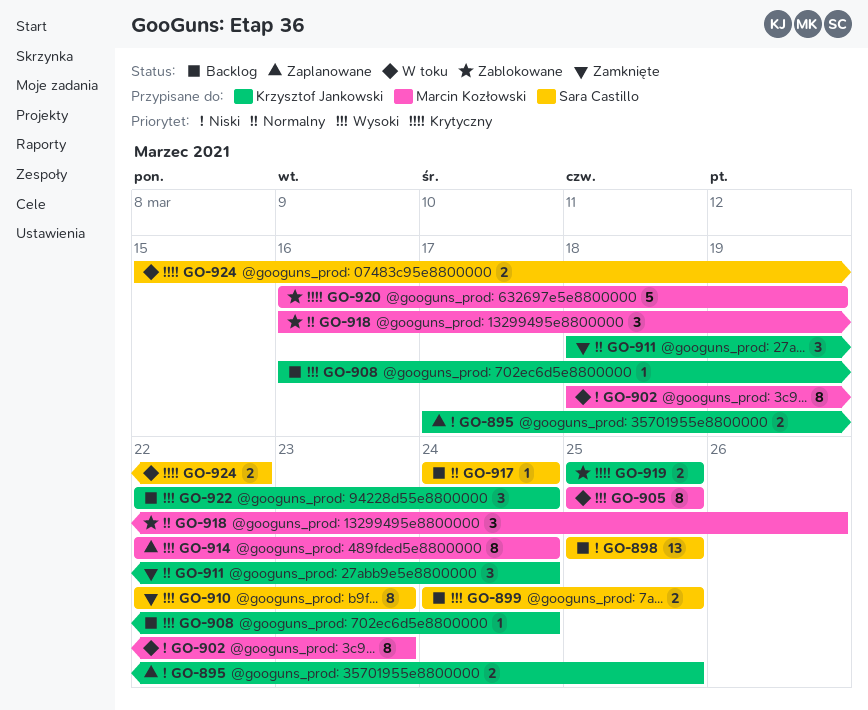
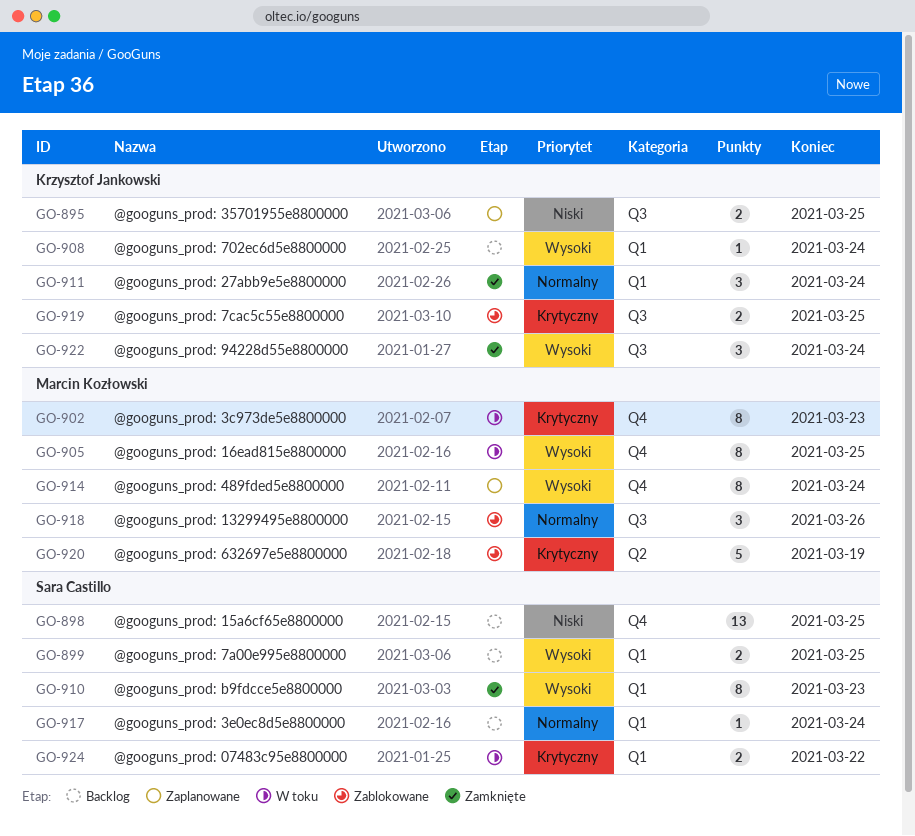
GO-902, priority: Niski -> Krytyczny
GO-922, status: Backlog -> Zamknięte

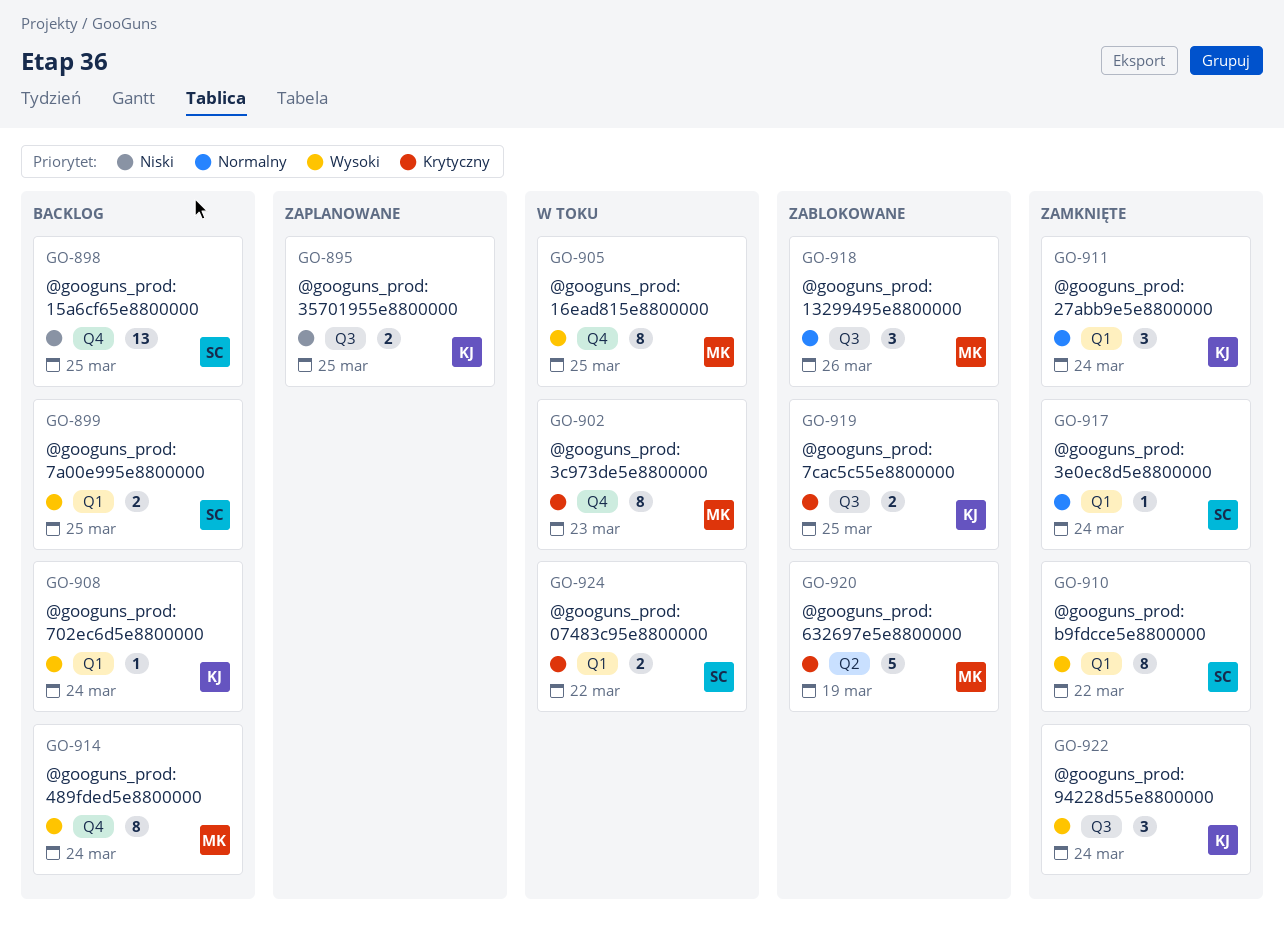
GO-910, due: Mar 23 -> Mar 22
GO-914, status: Zaplanowane -> Backlog
GO-917, status: Backlog -> Zamknięte

